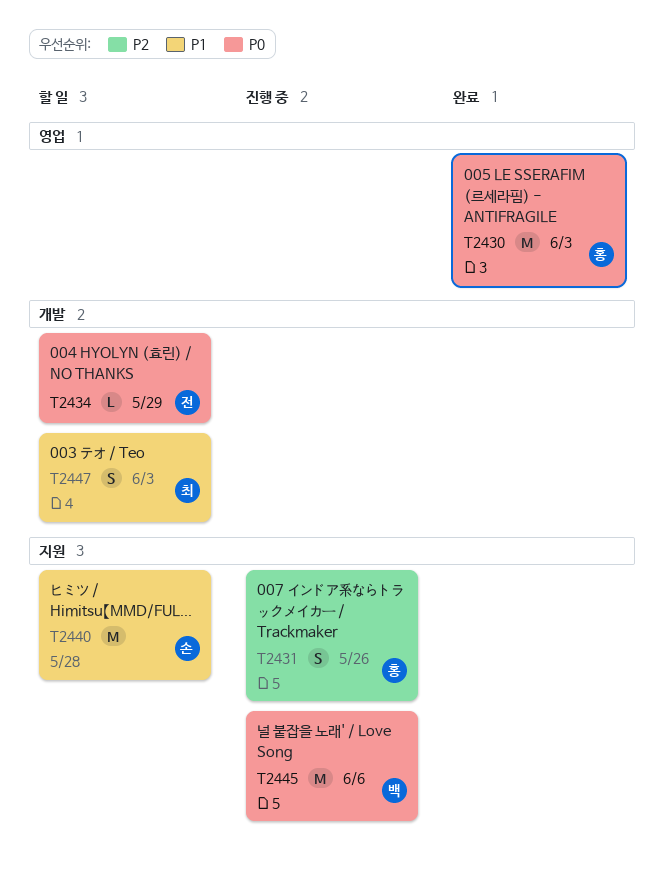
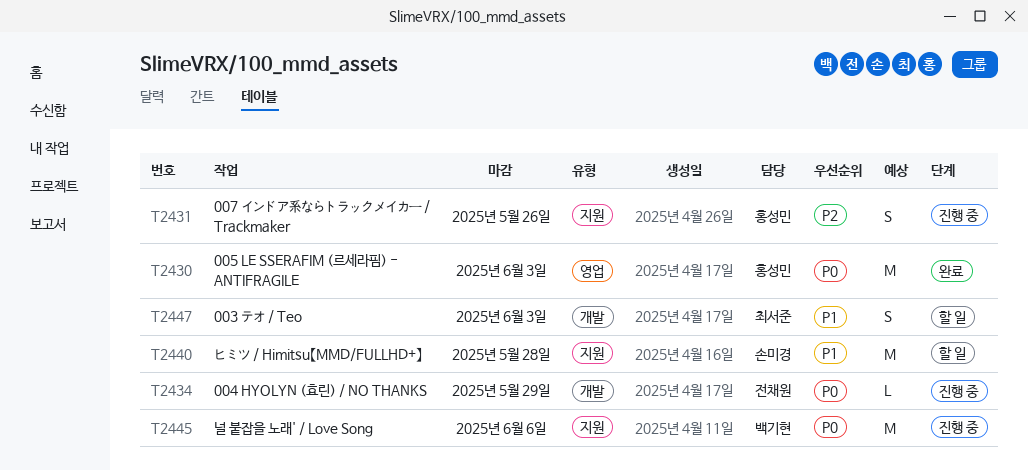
T2434, status: 할 일 -> 진행 중

